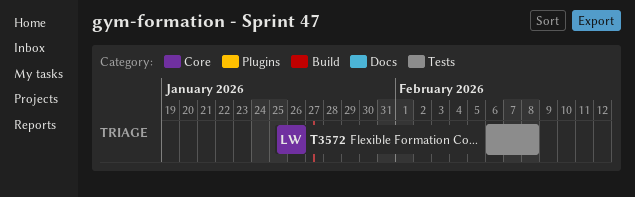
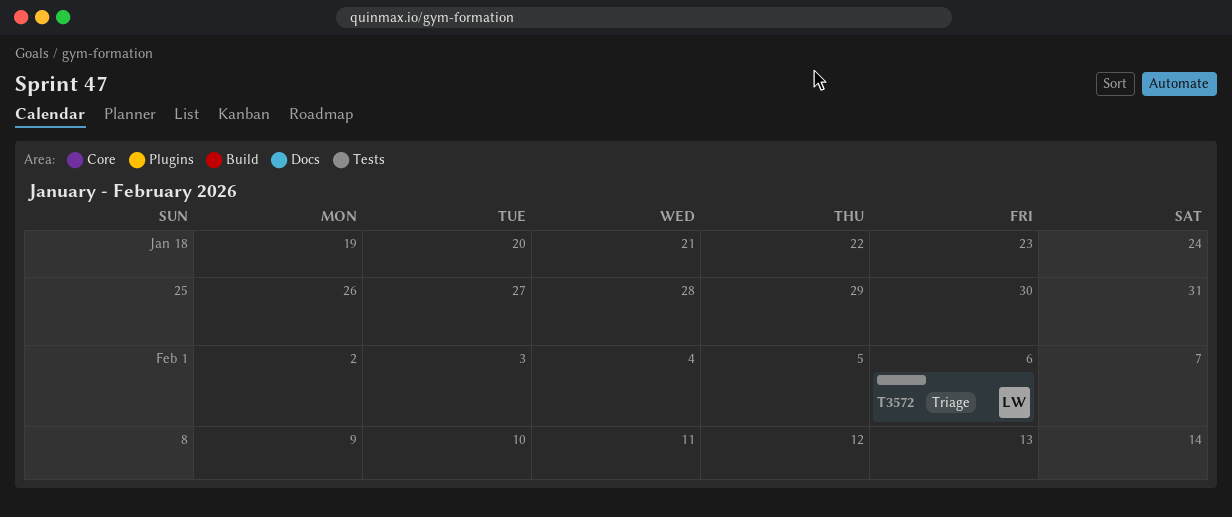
T3572, due: Feb 8 -> Feb 6

